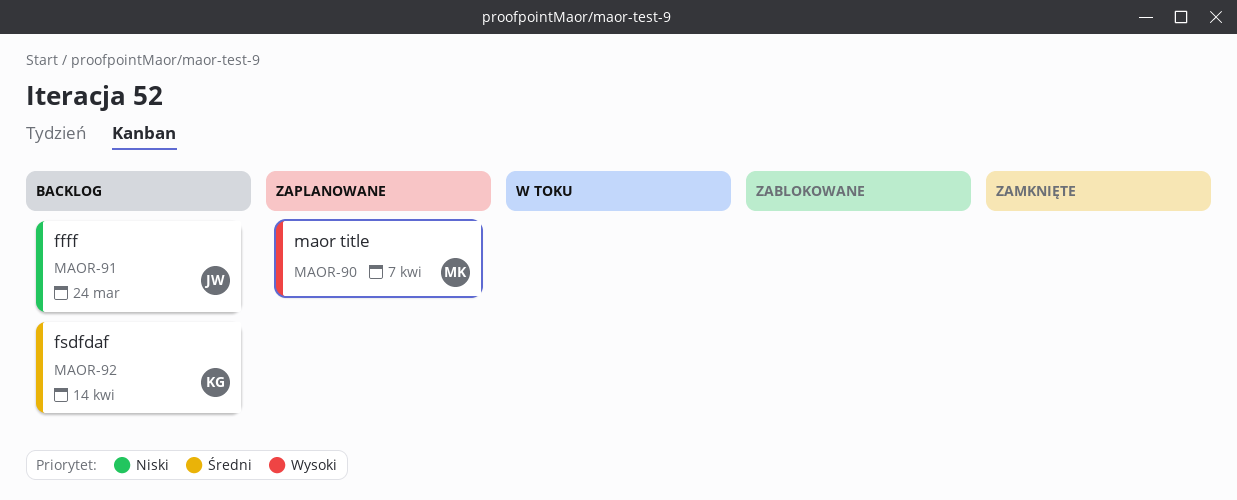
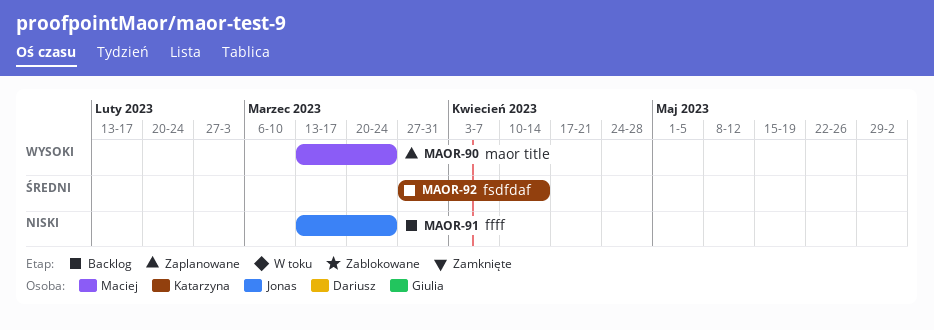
MAOR-90, due: Apr 7 -> Mar 24

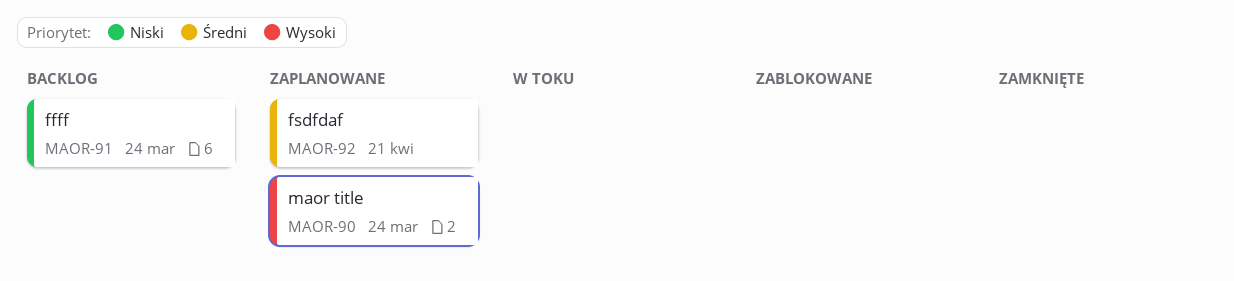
MAOR-92, status: Backlog -> Zaplanowane
MAOR-92, due: Apr 14 -> Apr 21

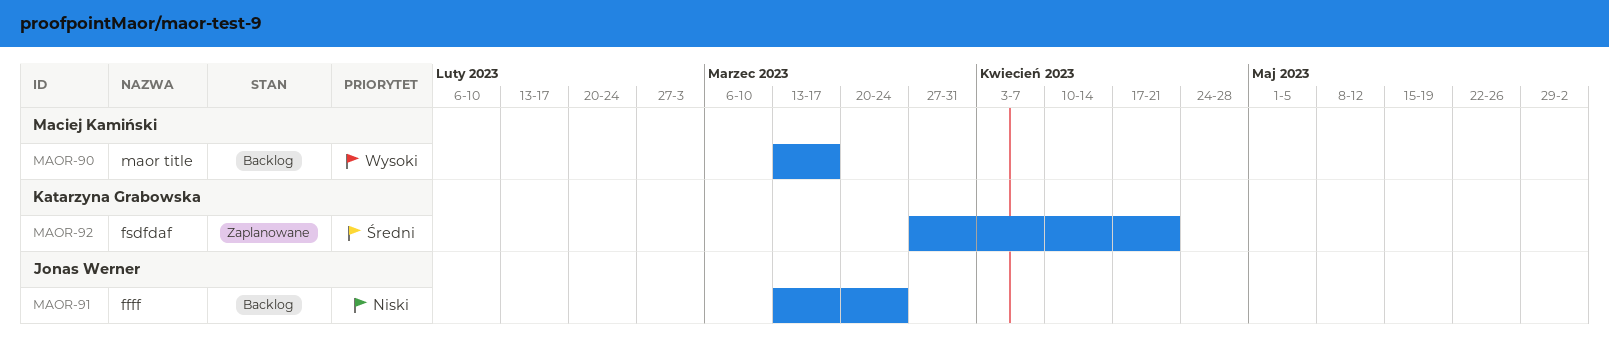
MAOR-90, status: Zaplanowane -> Backlog
MAOR-90, due: Mar 24 -> Mar 17

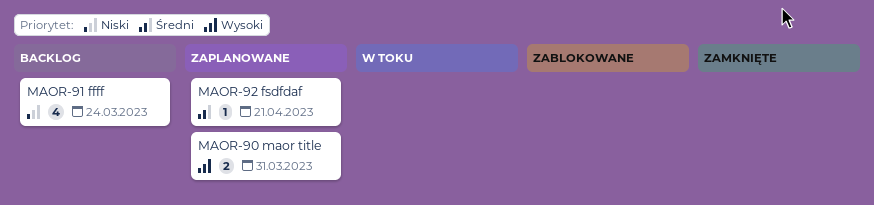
MAOR-90, status: Backlog -> Zaplanowane
MAOR-90, due: Mar 17 -> Mar 31

